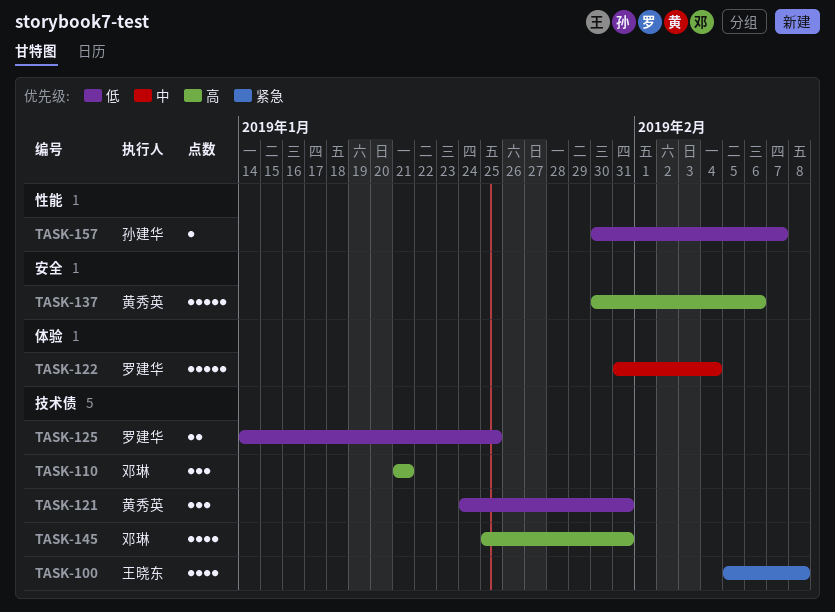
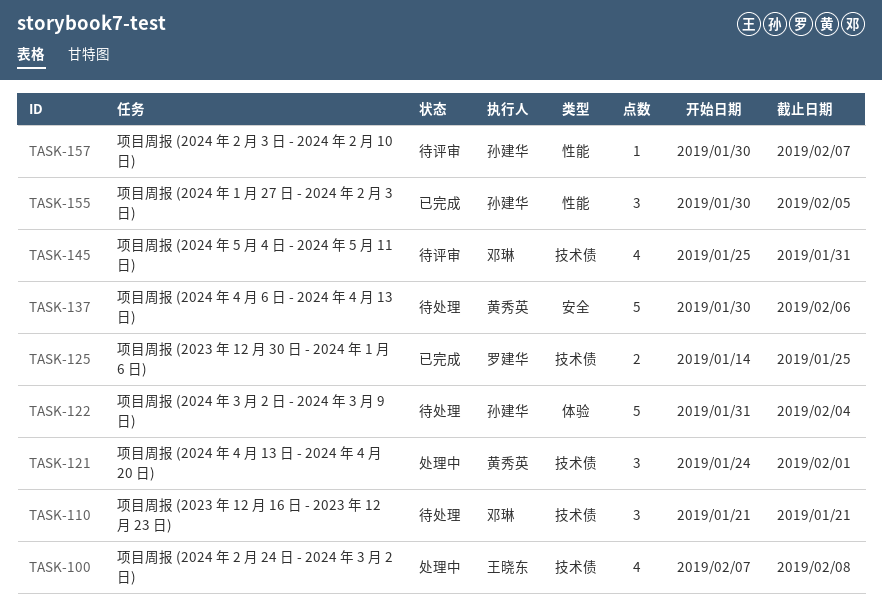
TASK-100, start: Feb 5 -> Feb 7
TASK-121, due: Jan 31 -> Feb 1
TASK-122, owner: 罗建华 -> 孙建华
TASK-155: none -> present

